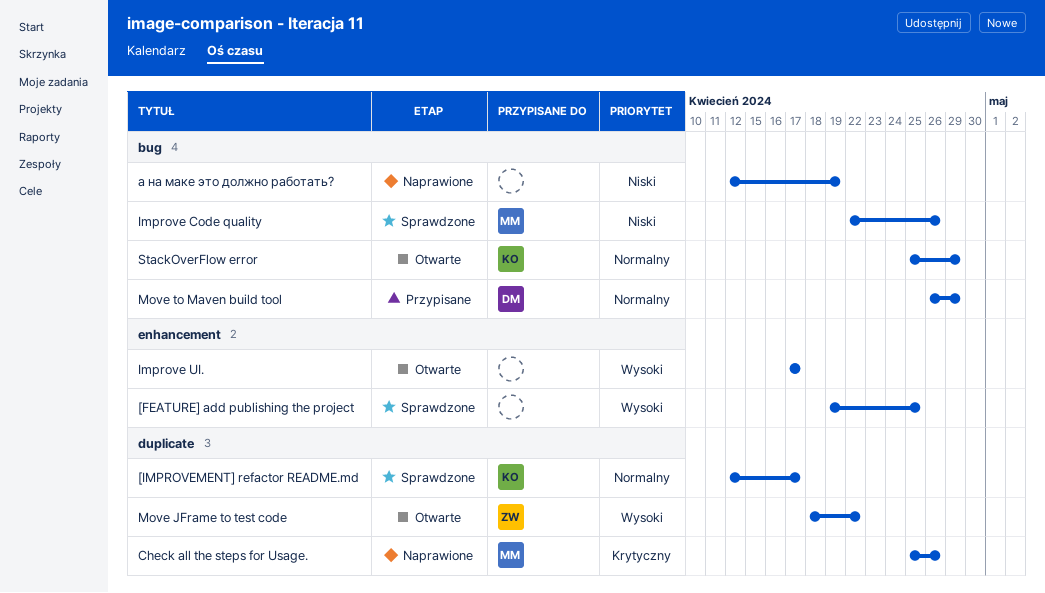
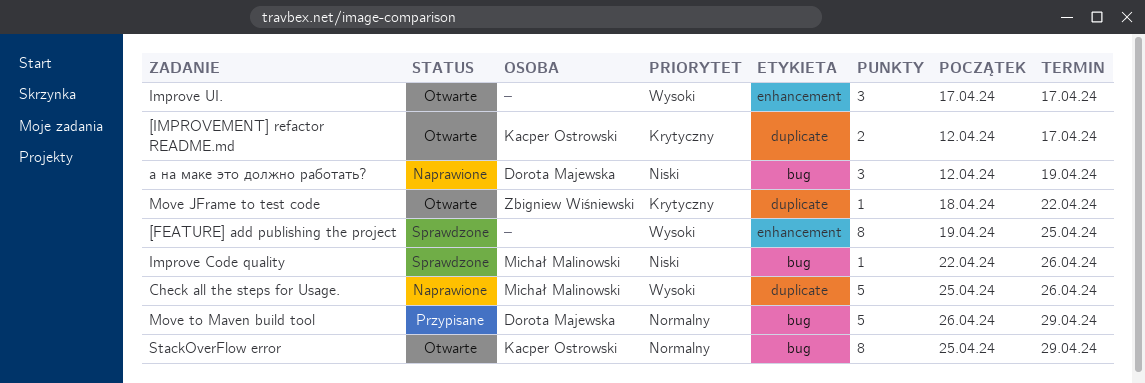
[IMPROVEMENT] refactor README.md, status: Sprawdzone -> Otwarte
[IMPROVEMENT] refactor README.md, priority: Normalny -> Krytyczny
Check all the steps for Usage., priority: Krytyczny -> Wysoki
Move JFrame to test code, priority: Wysoki -> Krytyczny
а на маке это должно работать?, owner: none -> Dorota Majewska

